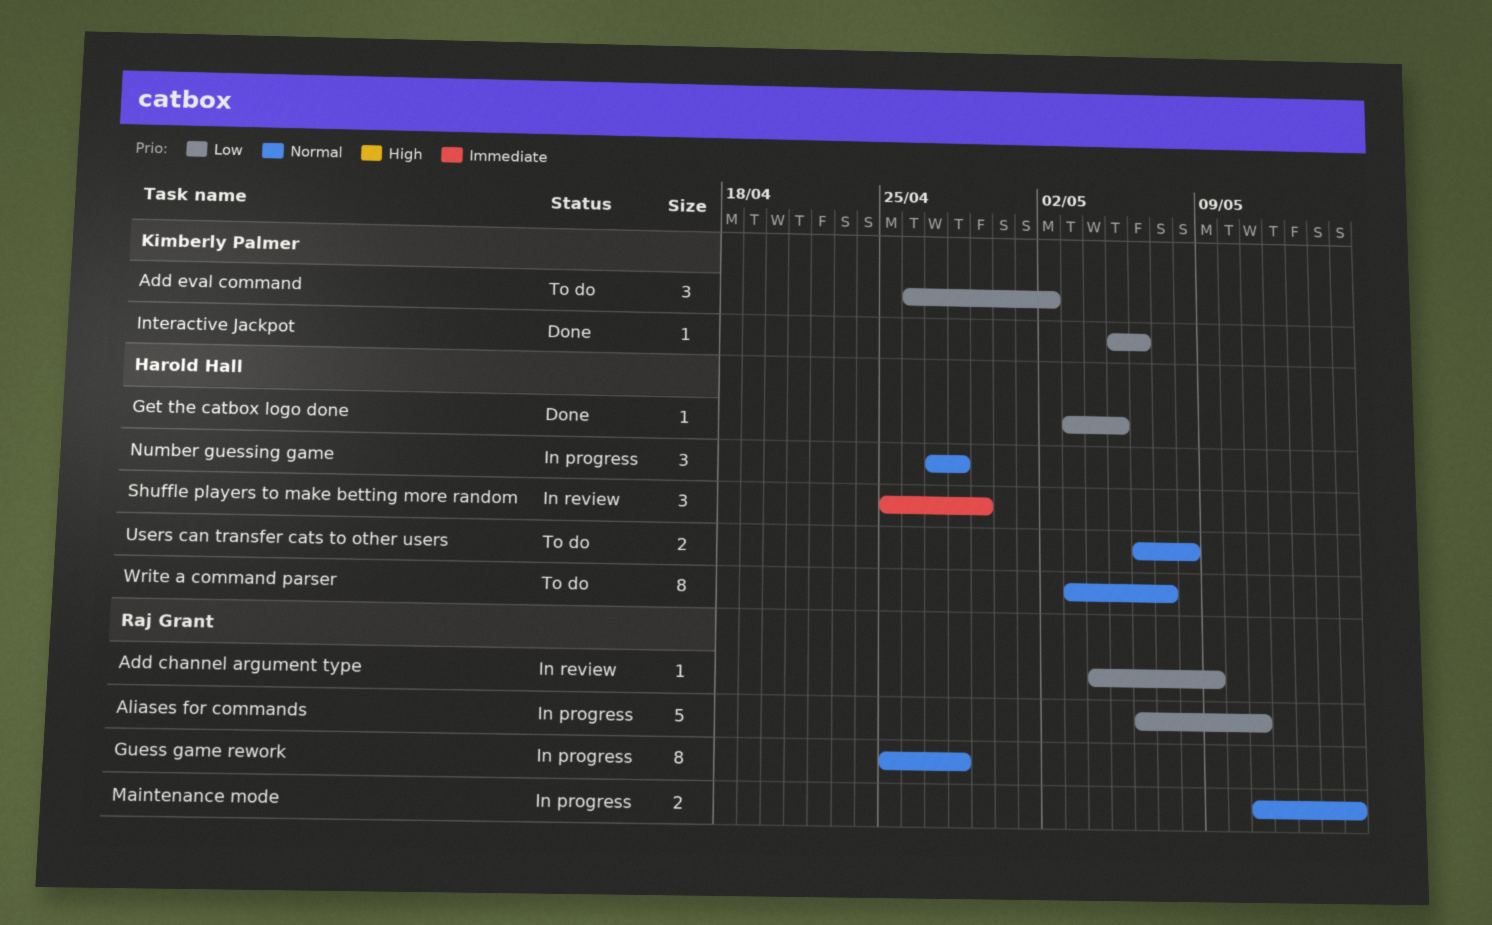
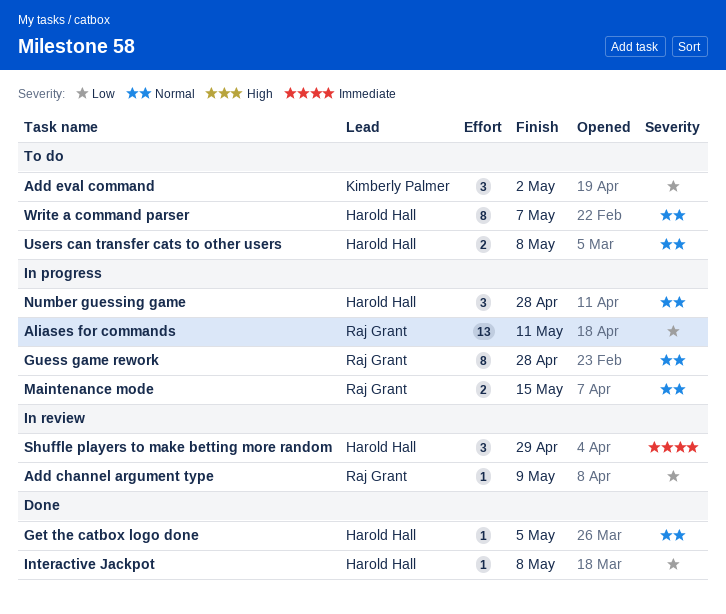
Aliases for commands, estimate: 5 -> 13
Get the catbox logo done, priority: Low -> Normal
Interactive Jackpot, owner: Kimberly Palmer -> Harold Hall
Interactive Jackpot, due: May 6 -> May 8

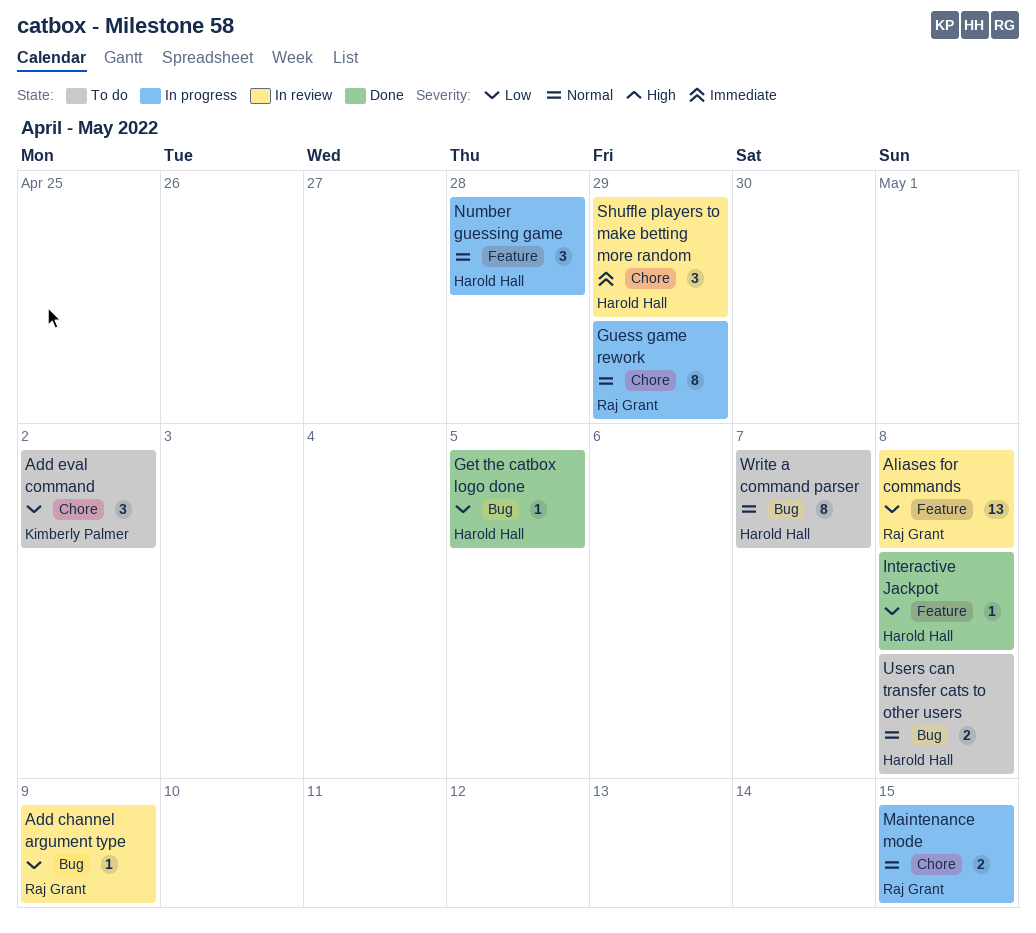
Aliases for commands, status: In progress -> In review
Aliases for commands, due: May 11 -> May 8
Get the catbox logo done, priority: Normal -> Low
Guess game rework, due: Apr 28 -> Apr 29

